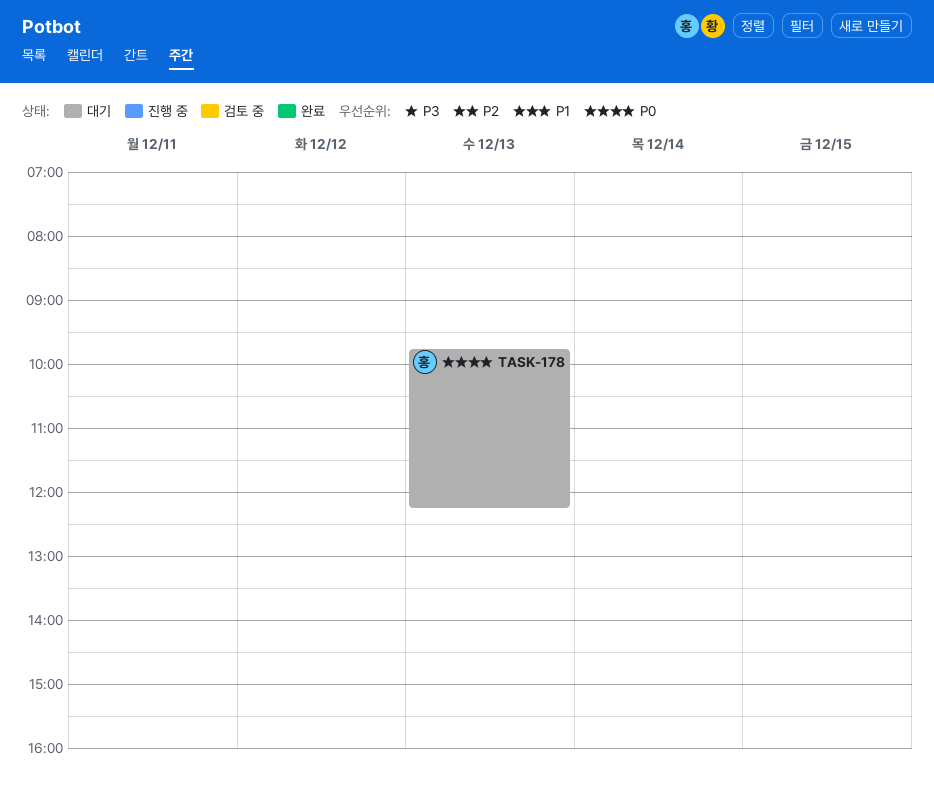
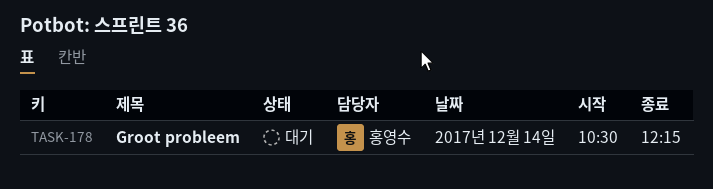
TASK-178, day: Dec 13 -> Dec 14
TASK-178, begins: 09:45 -> 10:30

